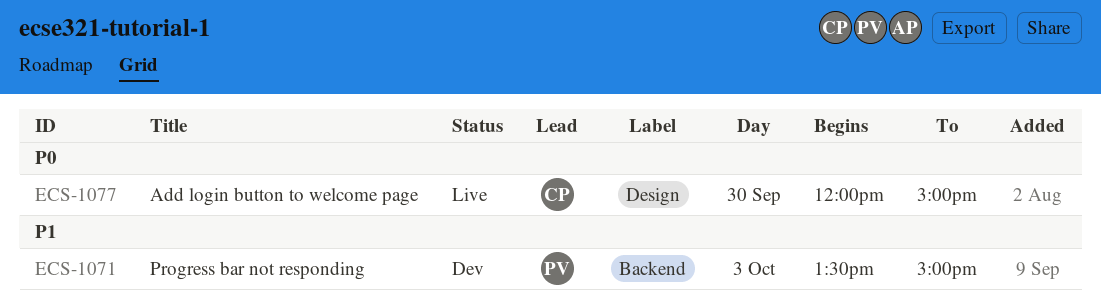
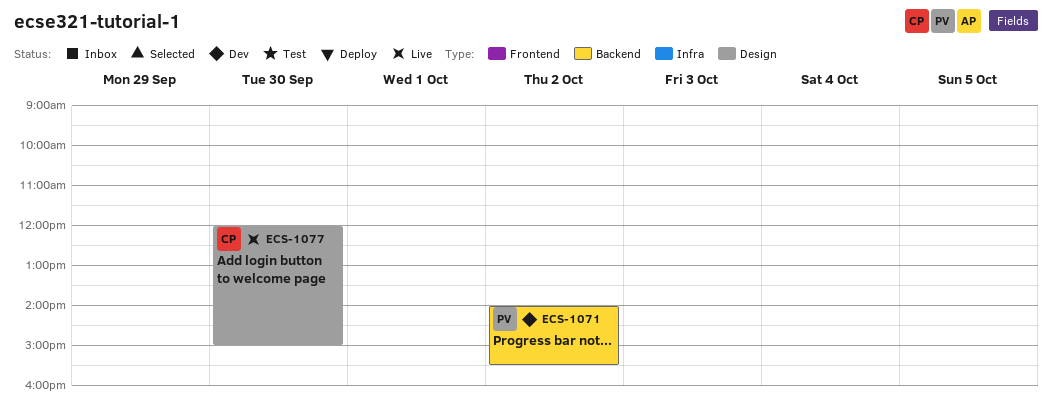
ECS-1071, day: Oct 3 -> Oct 2
ECS-1071, begins: 13:30 -> 14:00
ECS-1071, ends: 15:00 -> 15:30

